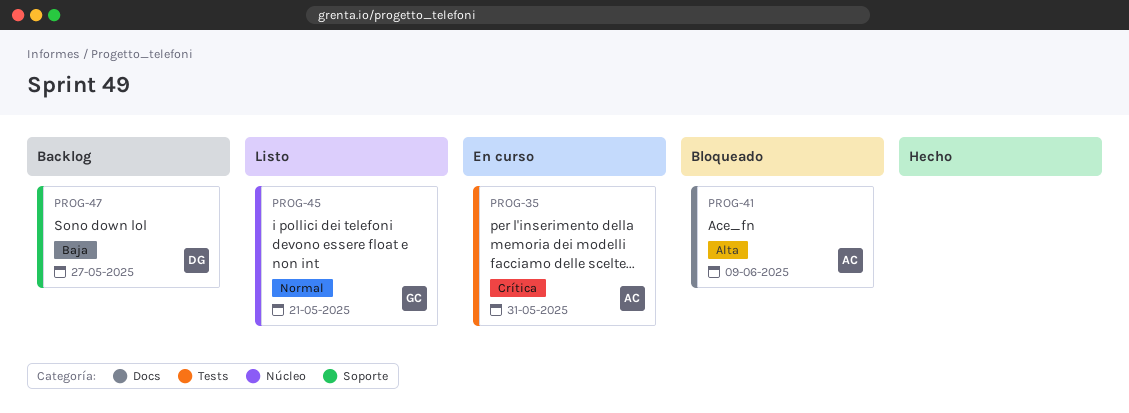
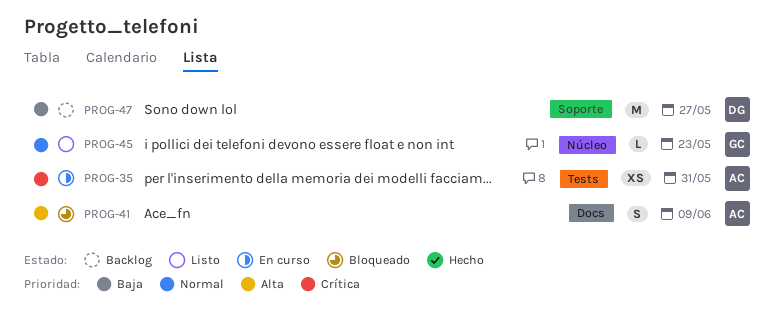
PROG-45, due: May 21 -> May 23

